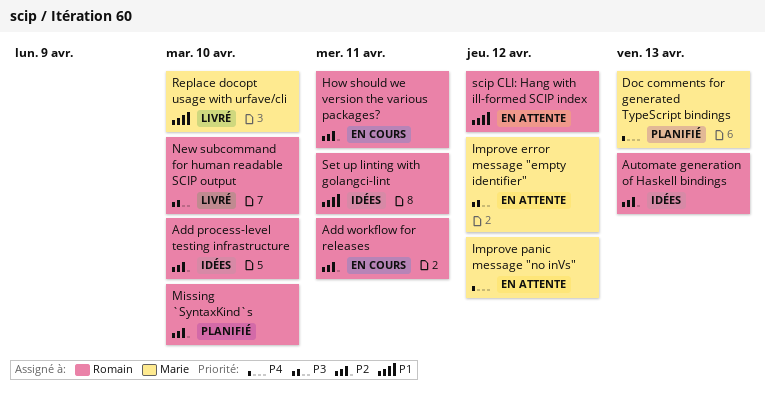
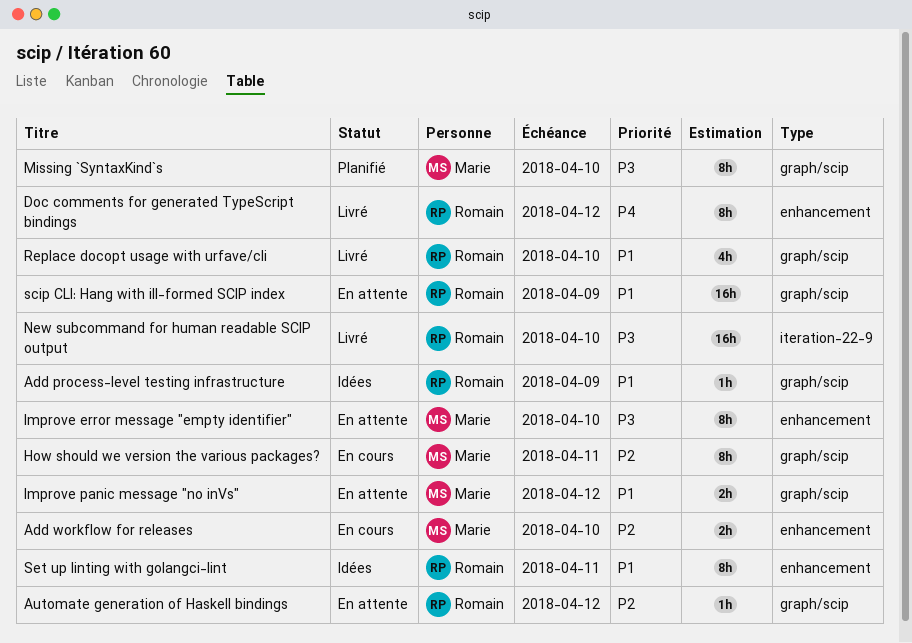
Add process-level testing infrastructure, priority: P2 -> P1
Add process-level testing infrastructure, due: Apr 10 -> Apr 9
Add workflow for releases, owner: Romain -> Marie
Add workflow for releases, due: Apr 11 -> Apr 10
Automate generation of Haskell bindings, status: Idées -> En attente
Automate generation of Haskell bindings, due: Apr 13 -> Apr 12
Doc comments for generated TypeScript bindings, status: Planifié -> Livré
Doc comments for generated TypeScript bindings, owner: Marie -> Romain
Doc comments for generated TypeScript bindings, due: Apr 13 -> Apr 12
How should we version the various packages?, owner: Romain -> Marie
Improve error message "empty identifier", due: Apr 12 -> Apr 10
Improve panic message "no inVs", priority: P4 -> P1
Missing `SyntaxKind`s, owner: Romain -> Marie
Missing `SyntaxKind`s, priority: P2 -> P3
Replace docopt usage with urfave/cli, owner: Marie -> Romain
scip CLI: Hang with ill-formed SCIP index, due: Apr 12 -> Apr 9

